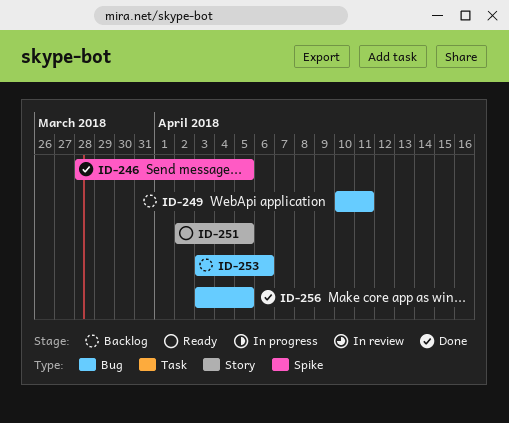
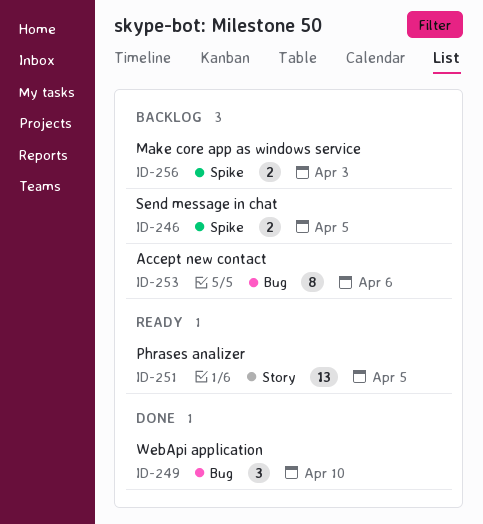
ID-246, status: Done -> Backlog
ID-249, status: Backlog -> Done
ID-249, due: Apr 11 -> Apr 10
ID-256, status: Done -> Backlog
ID-256, label: Bug -> Spike
ID-256, due: Apr 5 -> Apr 3

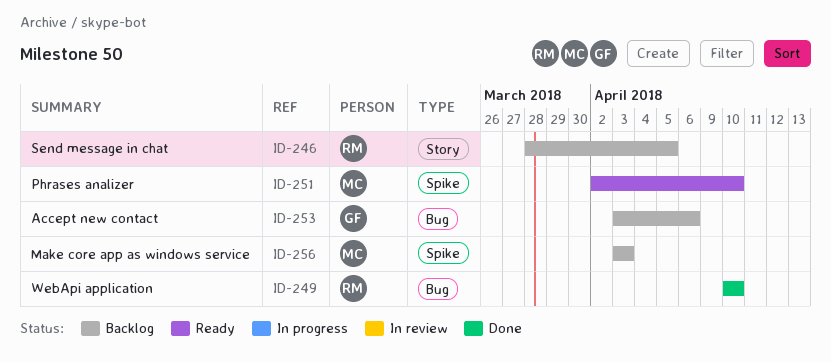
ID-246, label: Spike -> Story
ID-251, label: Story -> Spike
ID-251, due: Apr 5 -> Apr 10

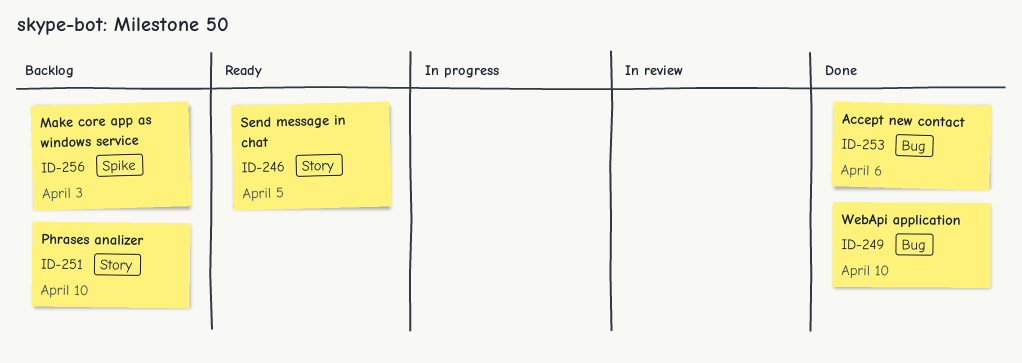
ID-246, status: Backlog -> Ready
ID-251, status: Ready -> Backlog
ID-251, label: Spike -> Story
ID-253, status: Backlog -> Done

